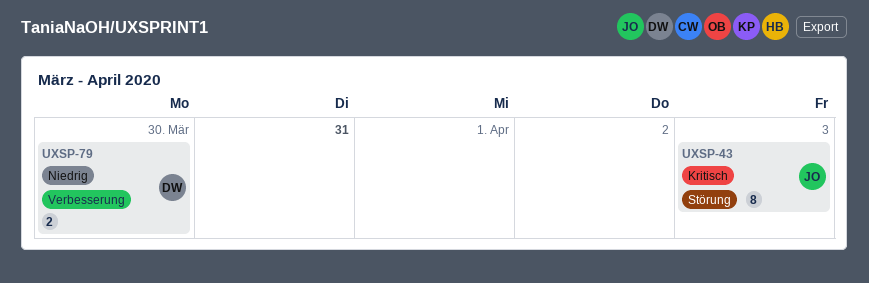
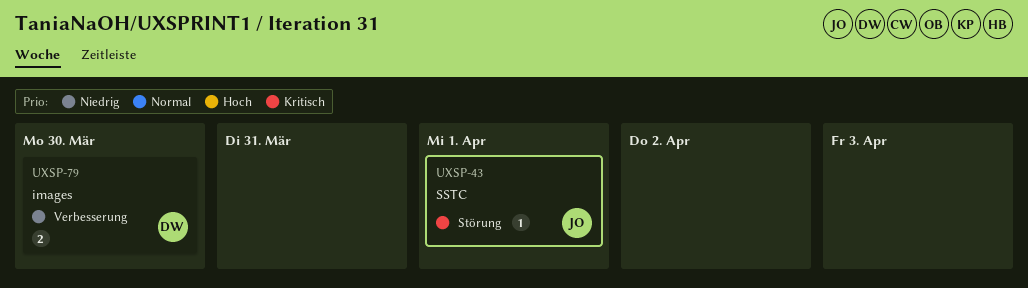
UXSP-43, estimate: 8 -> 1
UXSP-43, due: Apr 3 -> Apr 1

